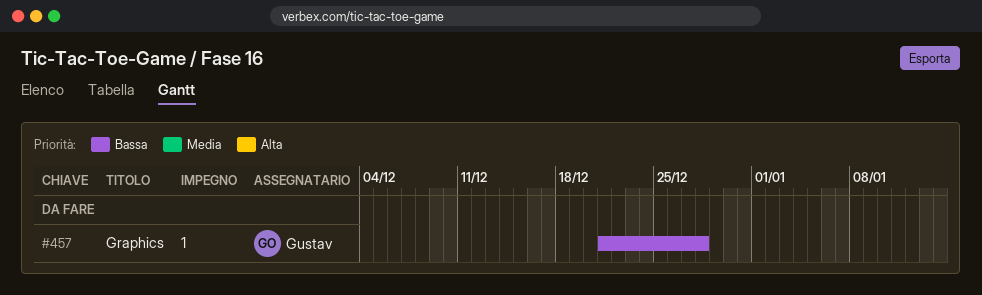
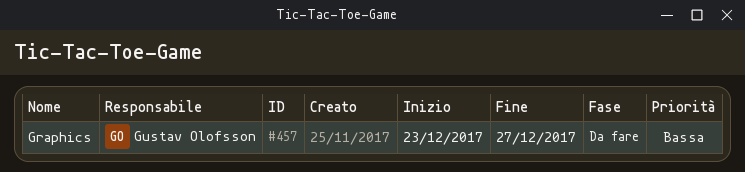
#457, start: Dec 21 -> Dec 23
#457, due: Dec 28 -> Dec 27

